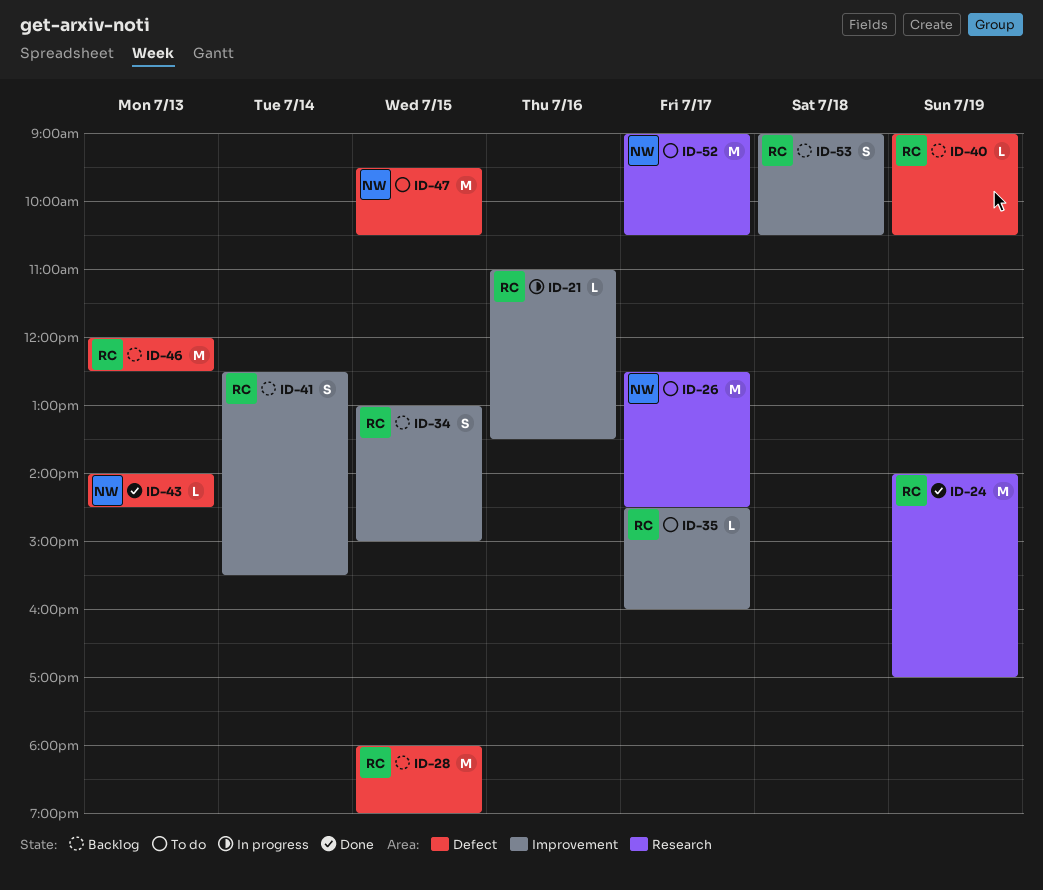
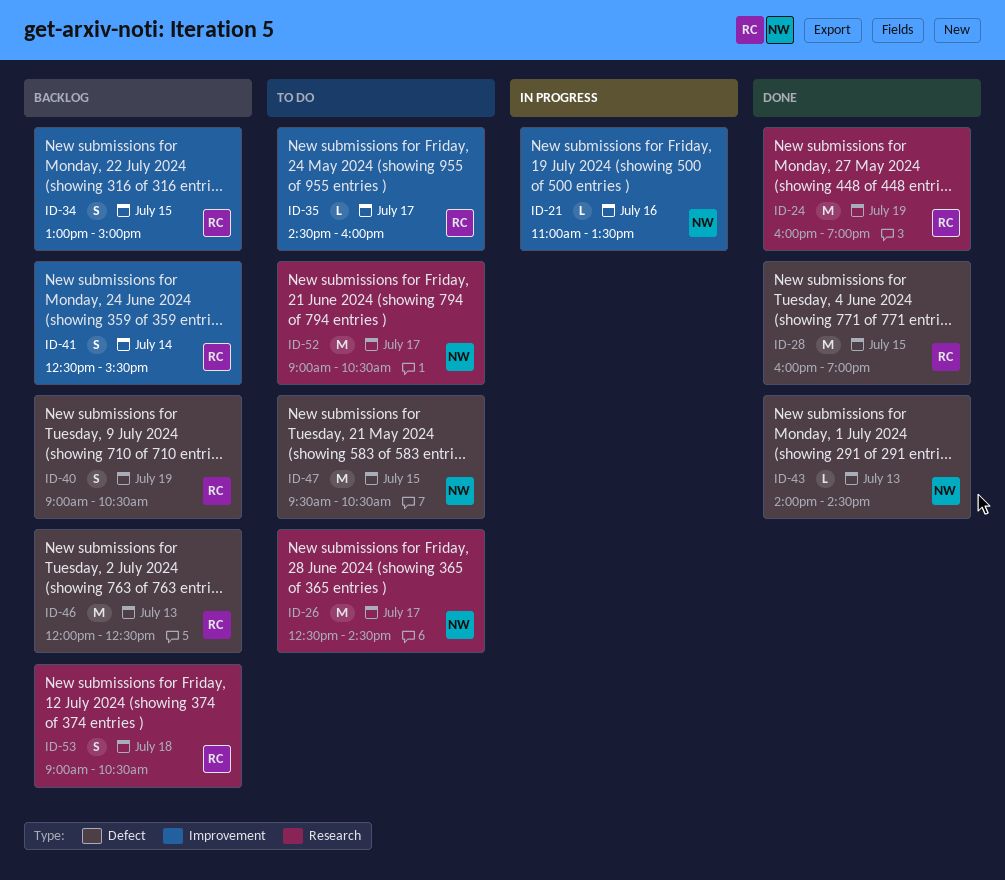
ID-21, owner: RC -> NW
ID-24, begins: 14:00 -> 16:00
ID-24, ends: 17:00 -> 19:00
ID-28, status: Backlog -> Done
ID-28, begins: 18:00 -> 16:00
ID-40, estimate: L -> S
ID-53, label: Improvement -> Research

